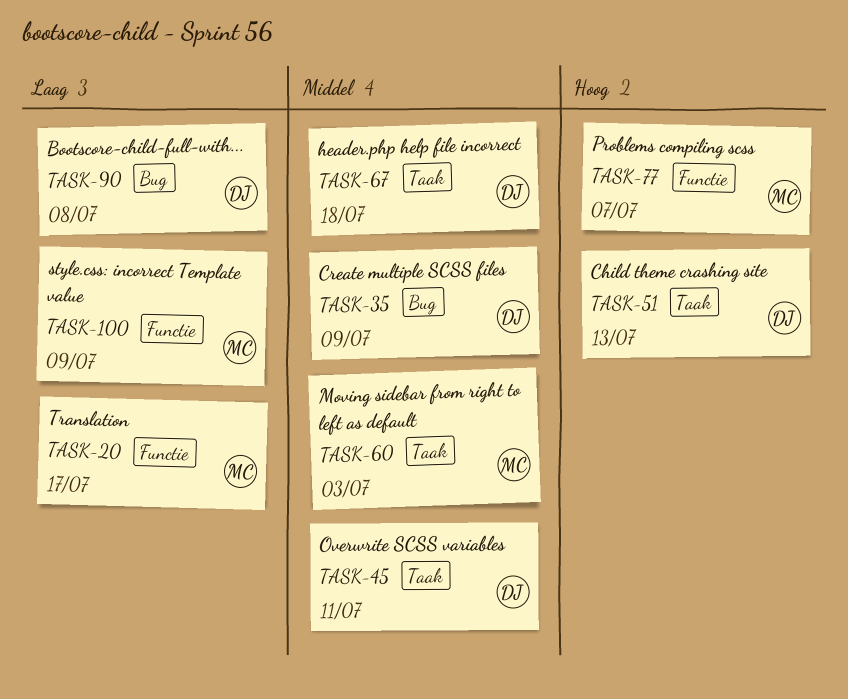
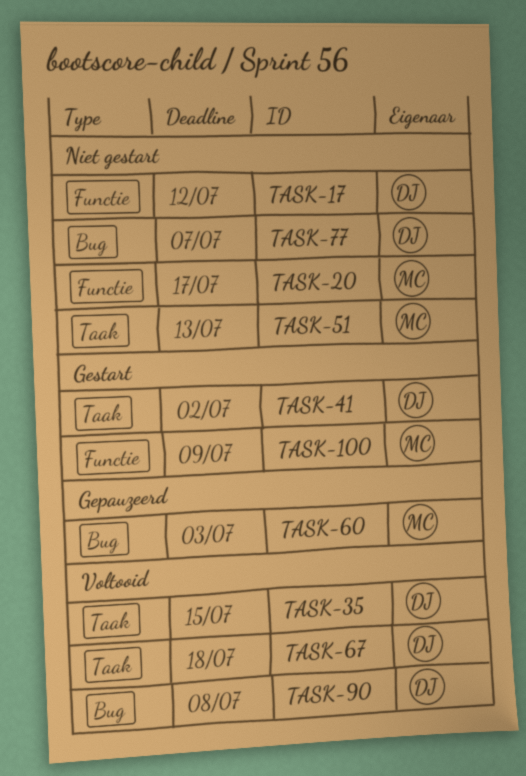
TASK-17: none -> present
TASK-35, label: Bug -> Taak
TASK-35, due: Jul 9 -> Jul 15
TASK-41: none -> present
TASK-45: present -> none
TASK-51, owner: DJ -> MC
TASK-60, label: Taak -> Bug
TASK-77, owner: MC -> DJ
TASK-77, label: Functie -> Bug

